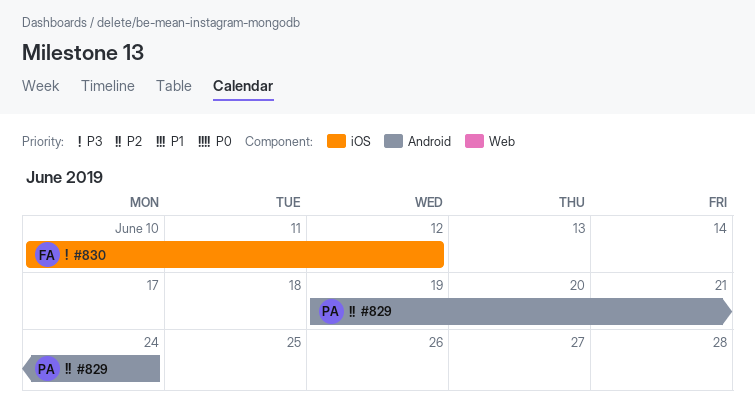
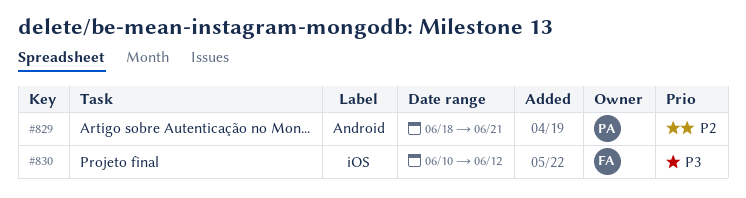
#829, start: Jun 19 -> Jun 18
#829, due: Jun 24 -> Jun 21

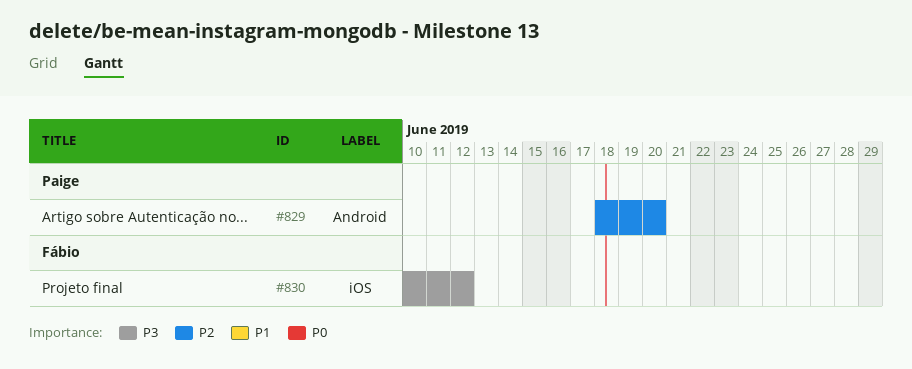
#829, due: Jun 21 -> Jun 20

